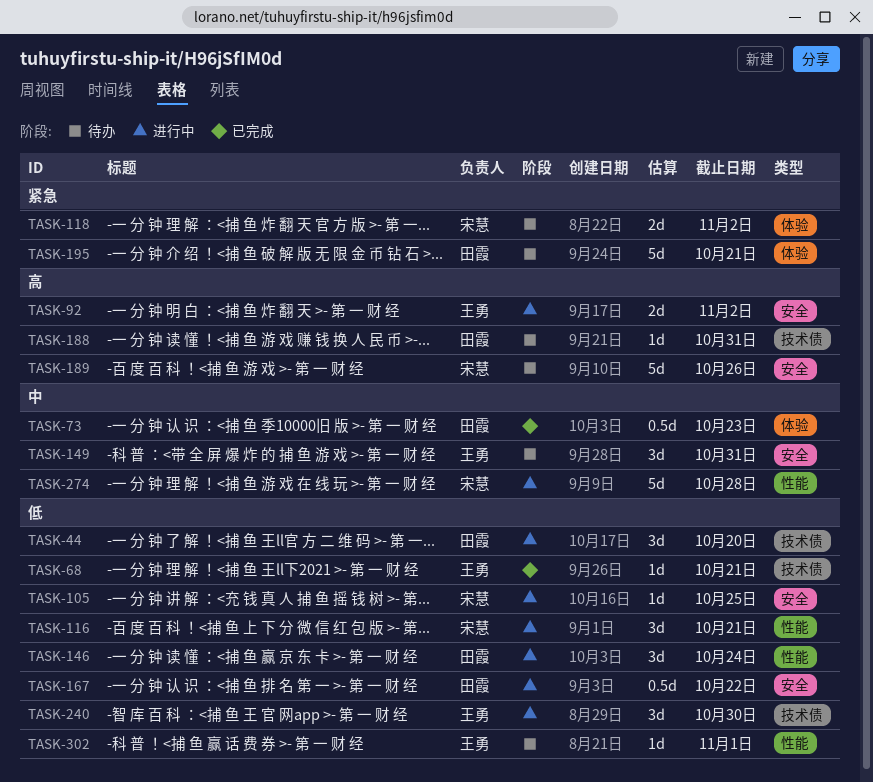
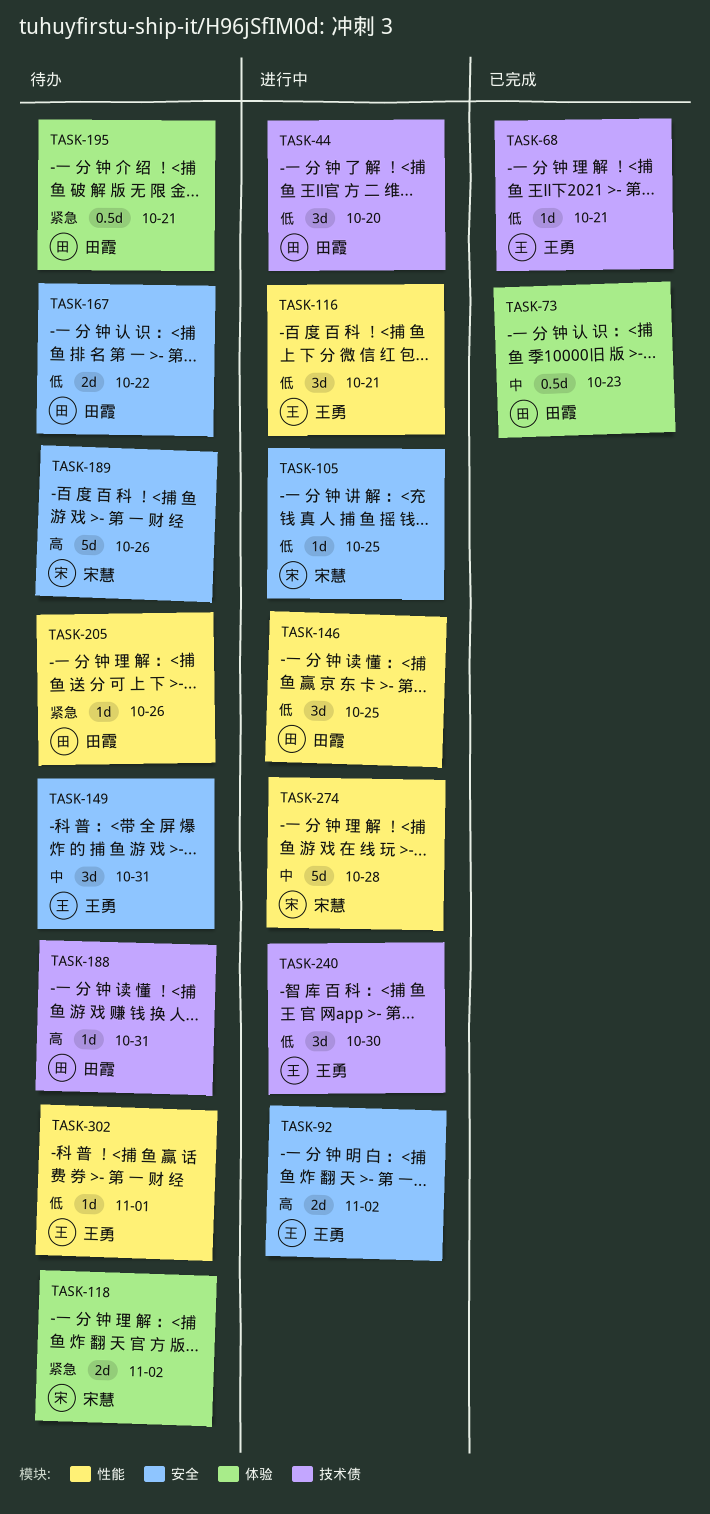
TASK-116, owner: 宋慧 -> 王勇
TASK-146, due: Oct 24 -> Oct 25
TASK-167, status: 进行中 -> 待办
TASK-167, estimate: 0.5d -> 2d
TASK-195, estimate: 5d -> 0.5d
TASK-205: none -> present

